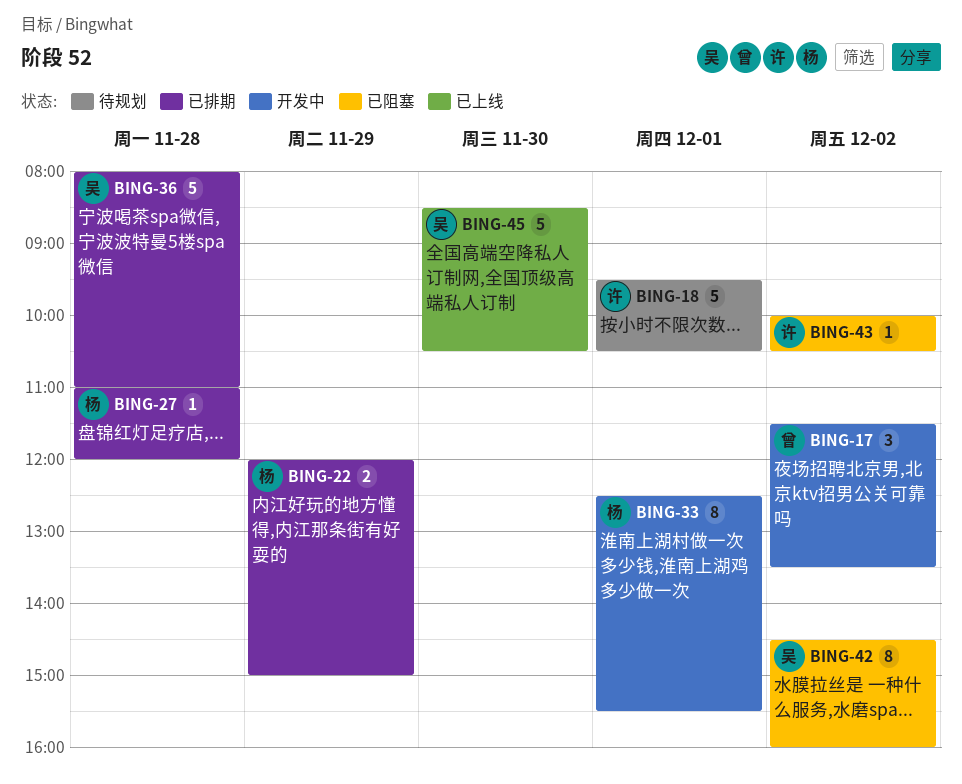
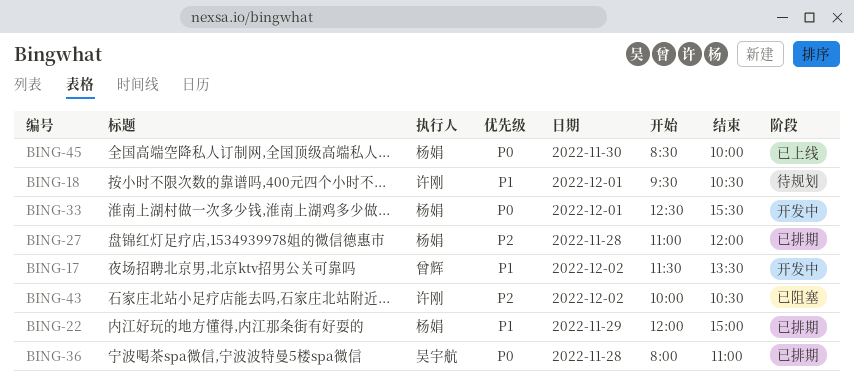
BING-42: present -> none
BING-45, owner: 吴宇航 -> 杨娟
BING-45, ends: 10:30 -> 10:00

